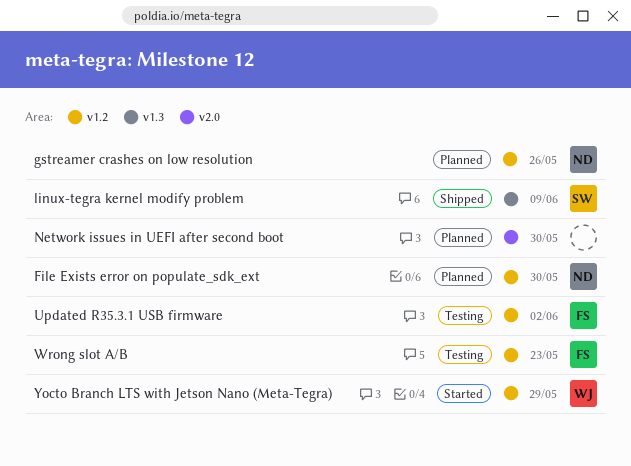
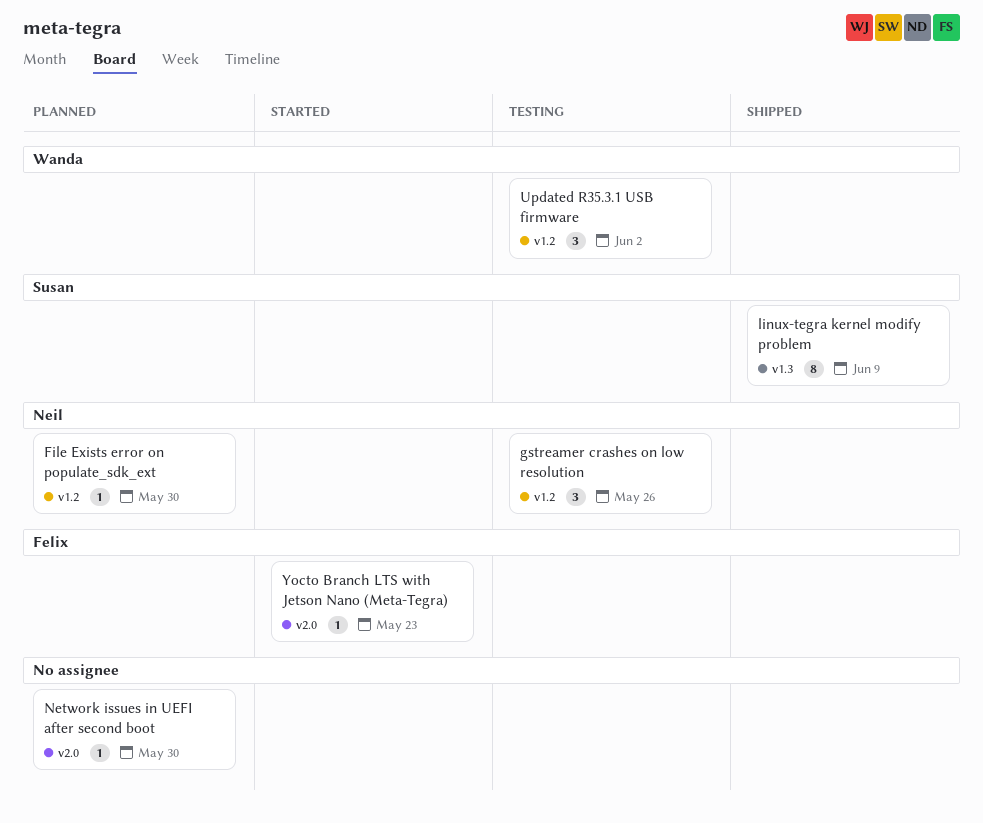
gstreamer crashes on low resolution, status: Planned -> Testing
Updated R35.3.1 USB firmware, owner: Felix -> Wanda
Wrong slot A/B: present -> none
Yocto Branch LTS with Jetson Nano (Meta-Tegra), owner: Wanda -> Felix
Yocto Branch LTS with Jetson Nano (Meta-Tegra), label: v1.2 -> v2.0
Yocto Branch LTS with Jetson Nano (Meta-Tegra), due: May 29 -> May 23

